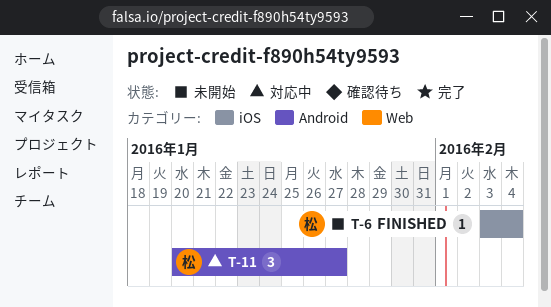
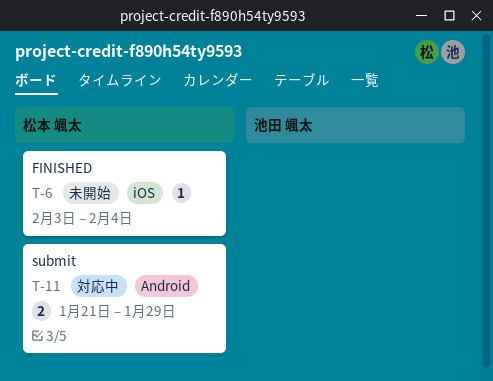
T-11, estimate: 3 -> 2
T-11, start: Jan 20 -> Jan 21
T-11, due: Jan 27 -> Jan 29

